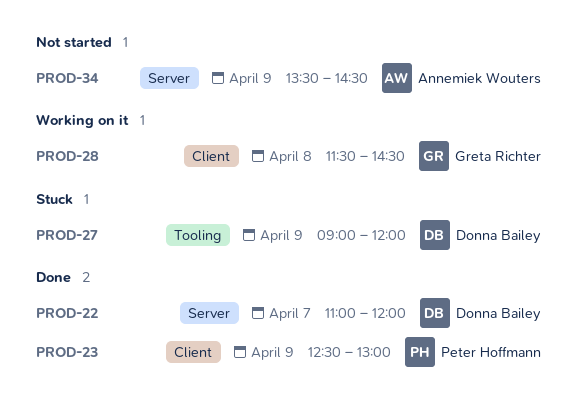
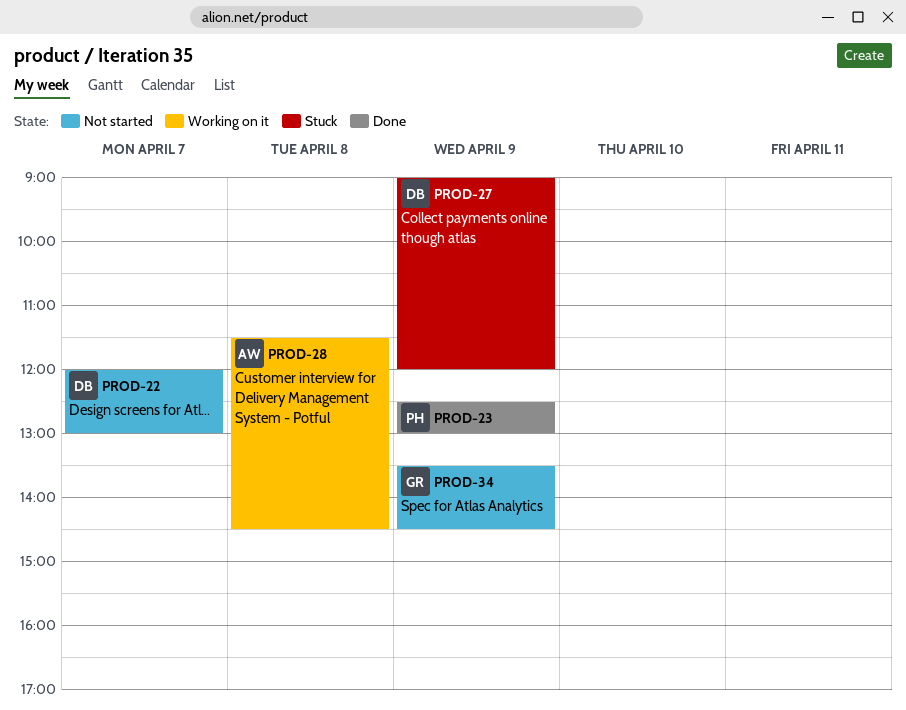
PROD-22, status: Done -> Not started
PROD-22, begins: 11:00 -> 12:00
PROD-22, ends: 12:00 -> 13:00
PROD-28, owner: Greta Richter -> Annemiek Wouters
PROD-34, owner: Annemiek Wouters -> Greta Richter

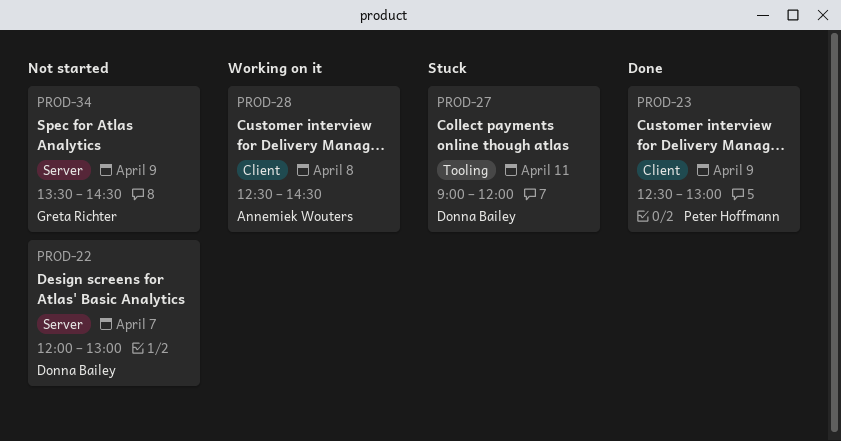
PROD-27, day: Apr 9 -> Apr 11
PROD-28, begins: 11:30 -> 12:30

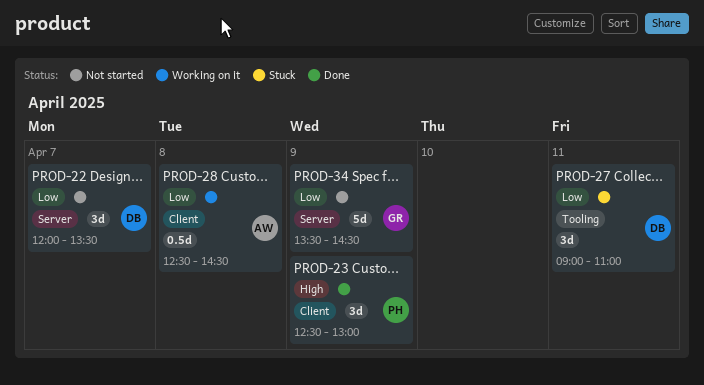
PROD-22, ends: 13:00 -> 13:30
PROD-27, ends: 12:00 -> 11:00

